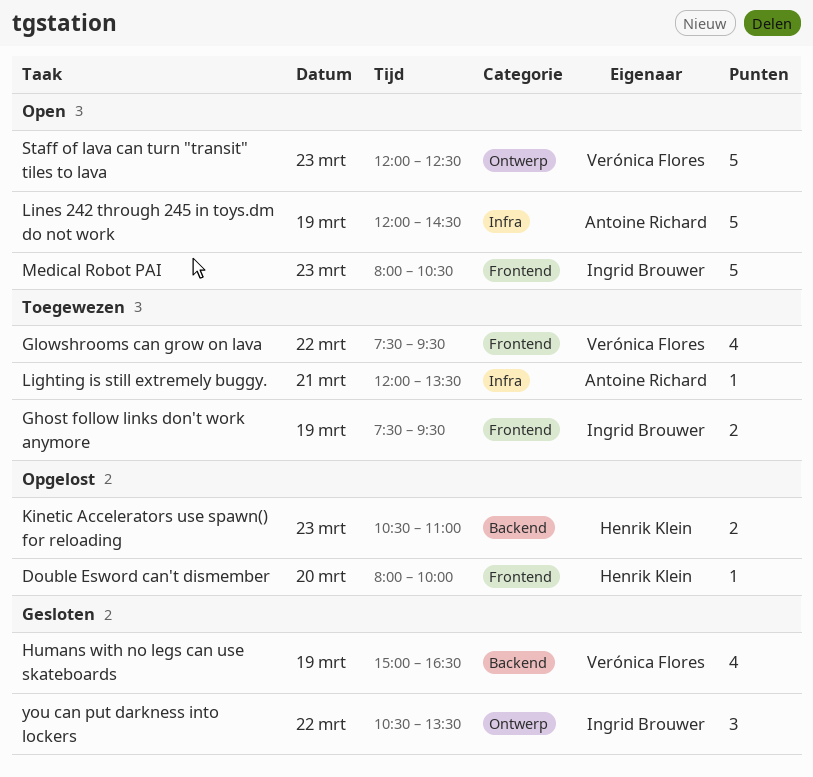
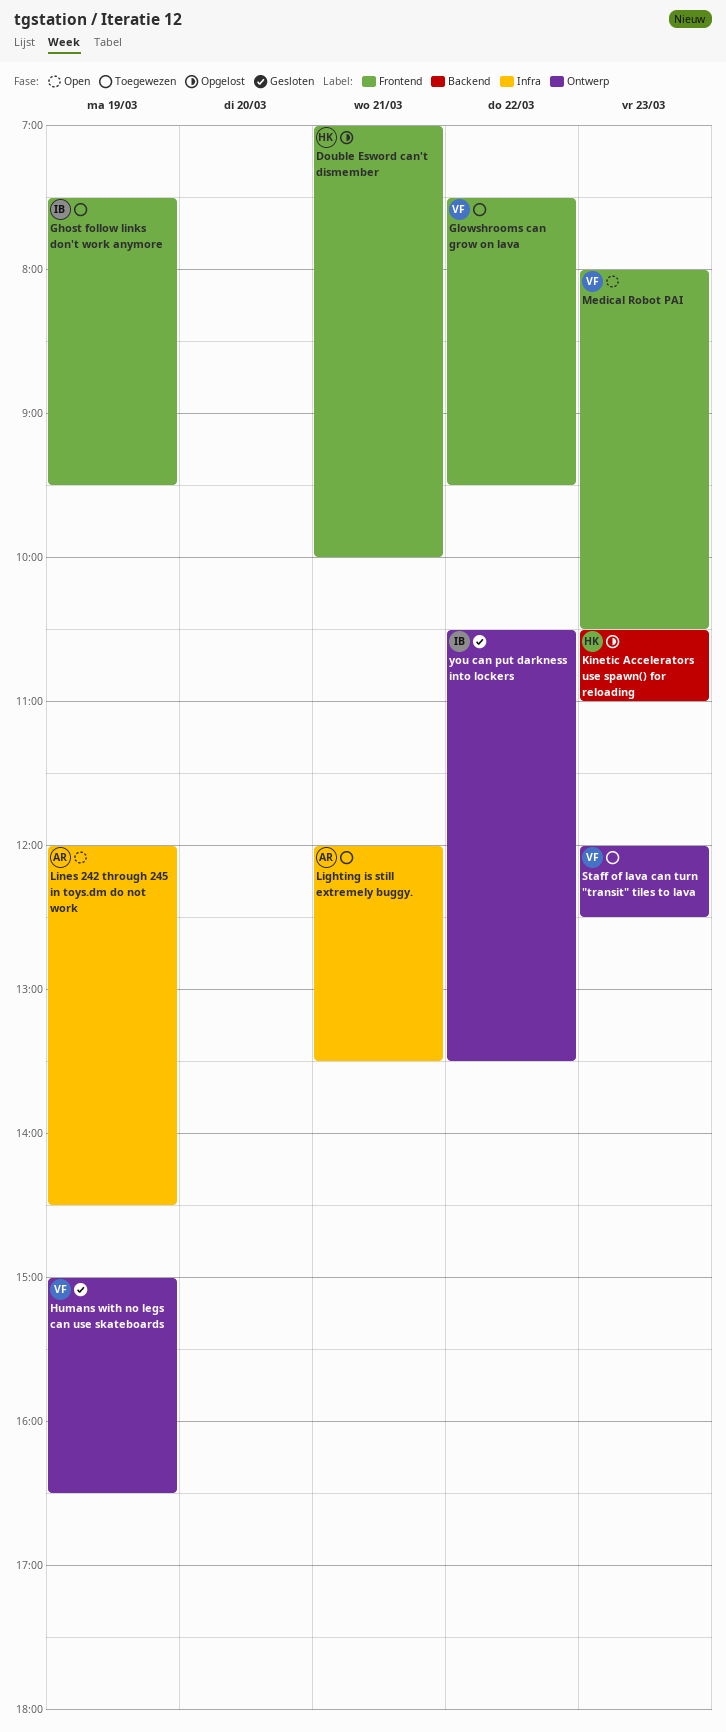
Double Esword can't dismember, day: Mar 20 -> Mar 21
Double Esword can't dismember, begins: 08:00 -> 07:00
Humans with no legs can use skateboards, label: Backend -> Ontwerp
Medical Robot PAI, owner: Ingrid Brouwer -> Verónica Flores
Staff of lava can turn "transit" tiles to lava, status: Open -> Toegewezen

